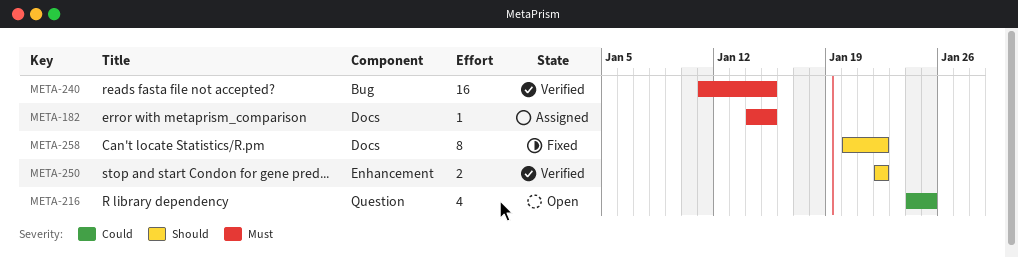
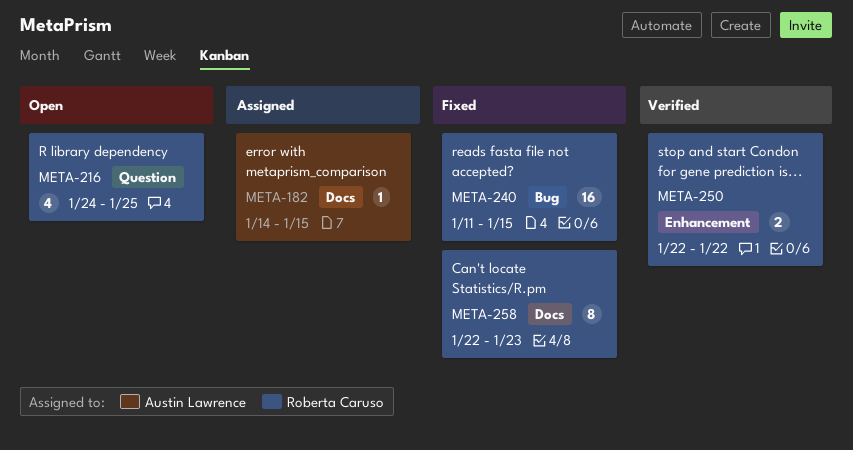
META-240, status: Verified -> Fixed
META-258, start: Jan 20 -> Jan 22
META-258, due: Jan 22 -> Jan 23

